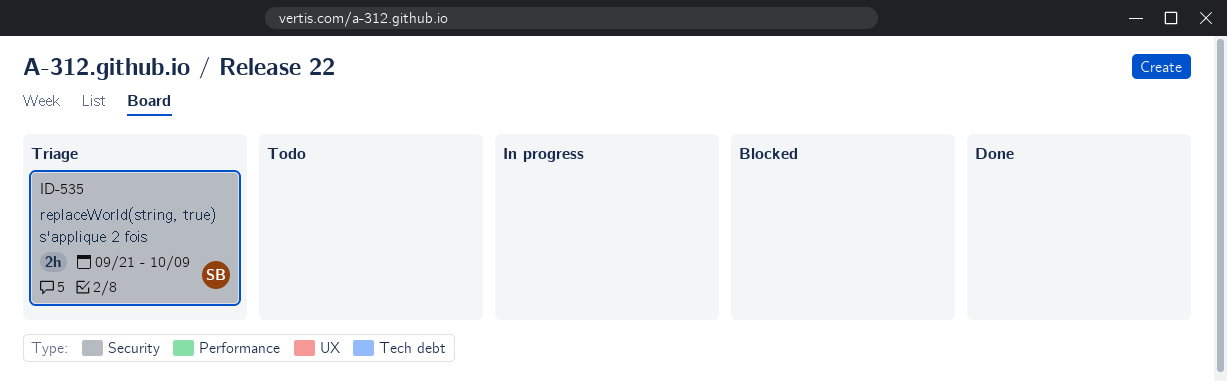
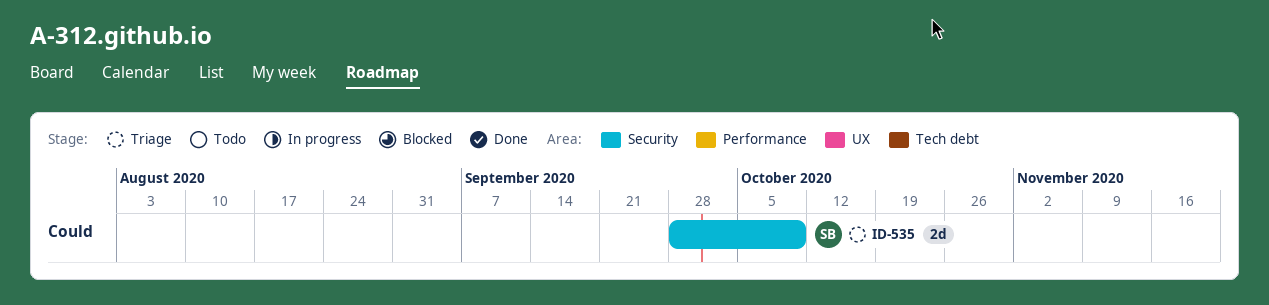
ID-535, estimate: 2h -> 2d
ID-535, start: Sep 21 -> Sep 28

